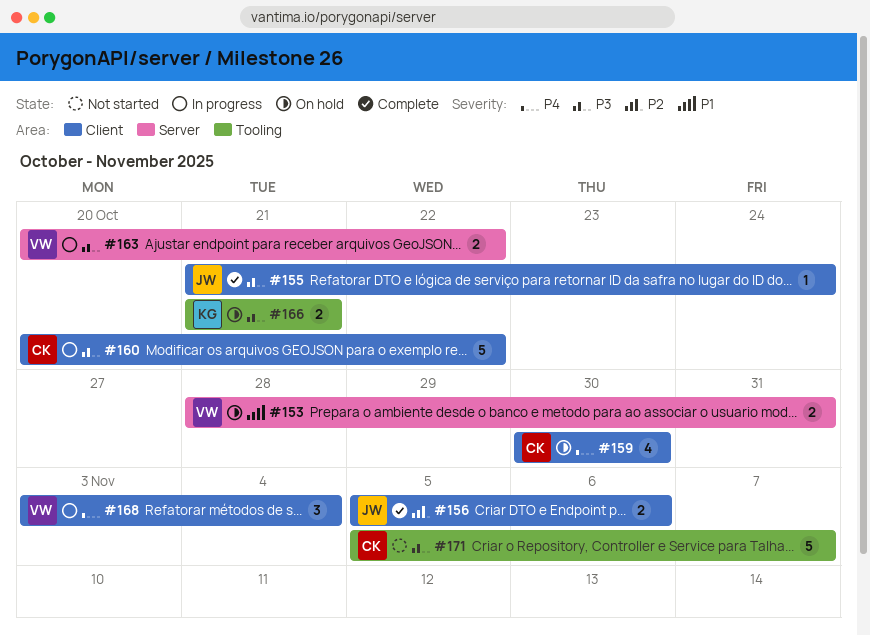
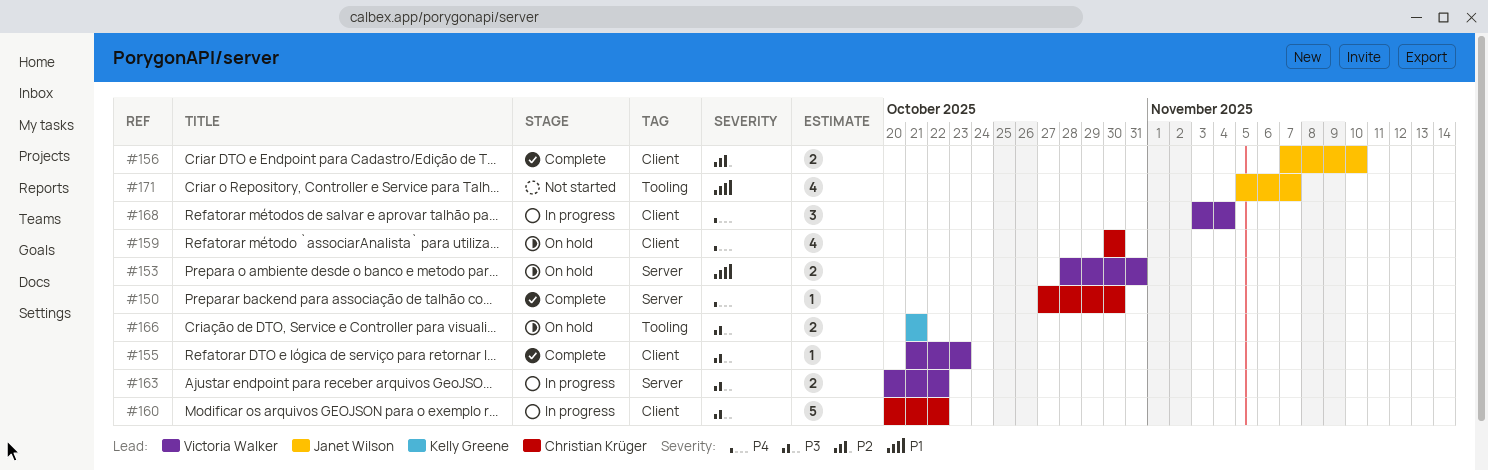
#150: none -> present
#155, owner: Janet Wilson -> Victoria Walker
#155, due: Oct 24 -> Oct 23
#156, start: Nov 5 -> Nov 7
#156, due: Nov 6 -> Nov 10
#171, owner: Christian Krüger -> Janet Wilson
#171, priority: P3 -> P1
#171, estimate: 5 -> 4

